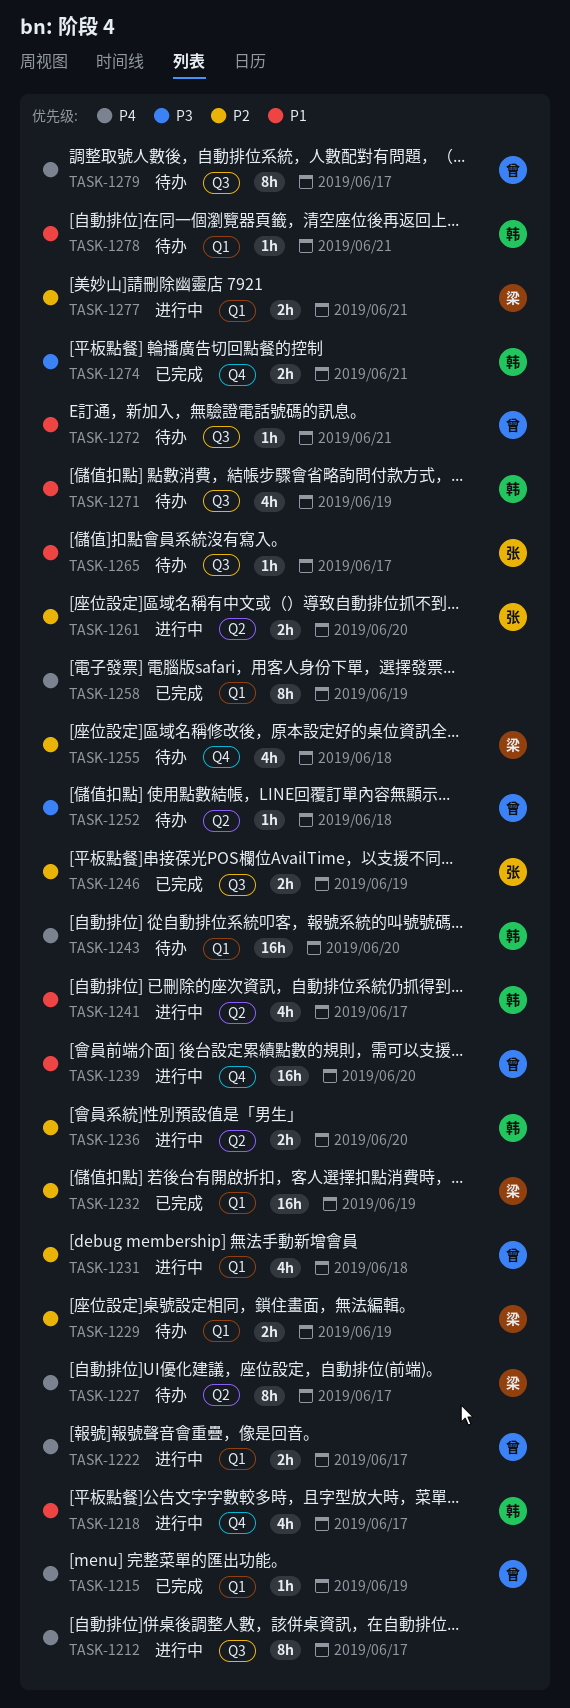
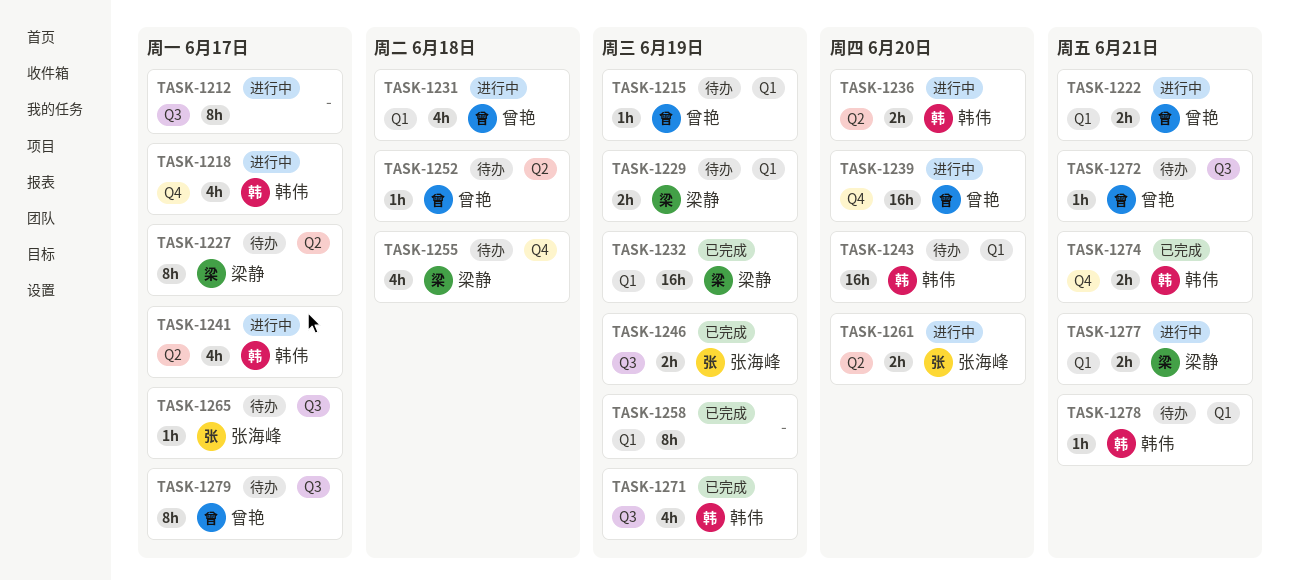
TASK-1215, status: 已完成 -> 待办
TASK-1222, due: Jun 17 -> Jun 21
TASK-1271, status: 待办 -> 已完成

